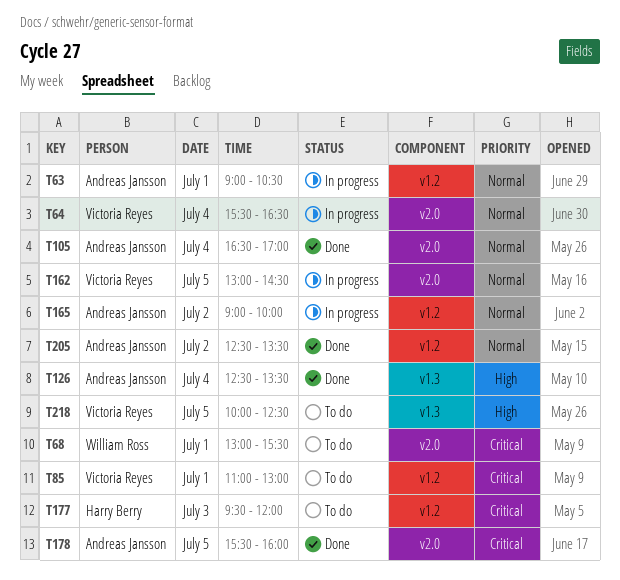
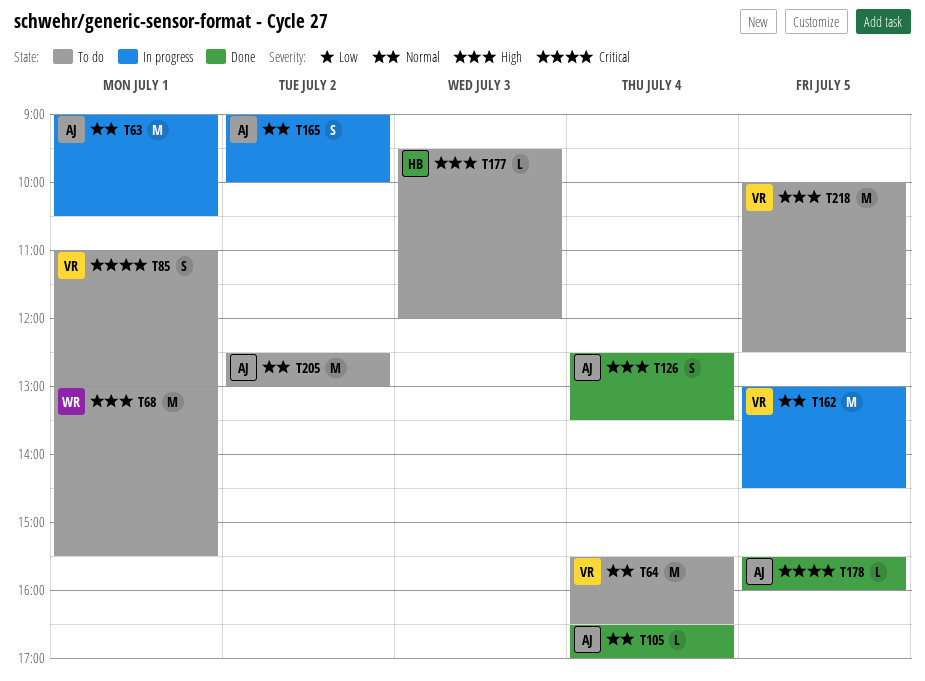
T64, status: In progress -> To do
T68, priority: Critical -> High
T177, priority: Critical -> High
T205, status: Done -> To do
T205, ends: 13:30 -> 13:00

